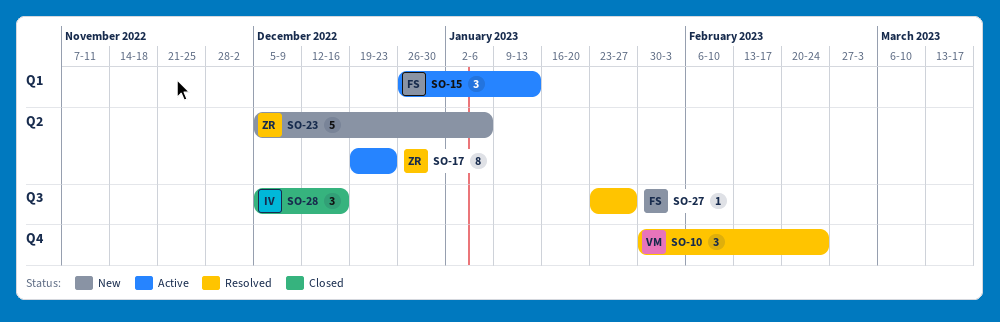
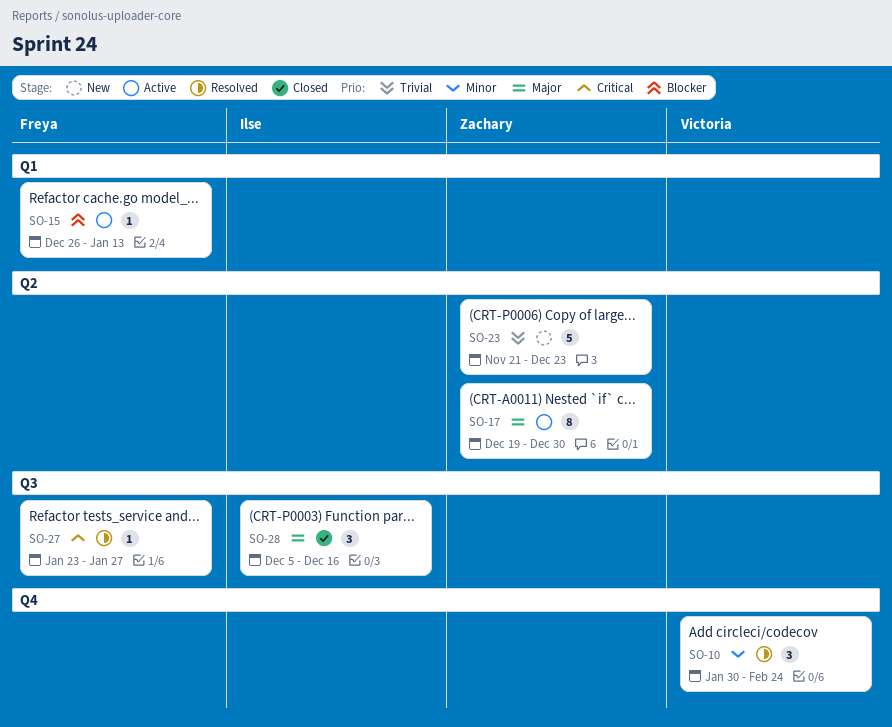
SO-15, estimate: 3 -> 1
SO-17, due: Dec 23 -> Dec 30
SO-23, start: Dec 5 -> Nov 21
SO-23, due: Jan 6 -> Dec 23

